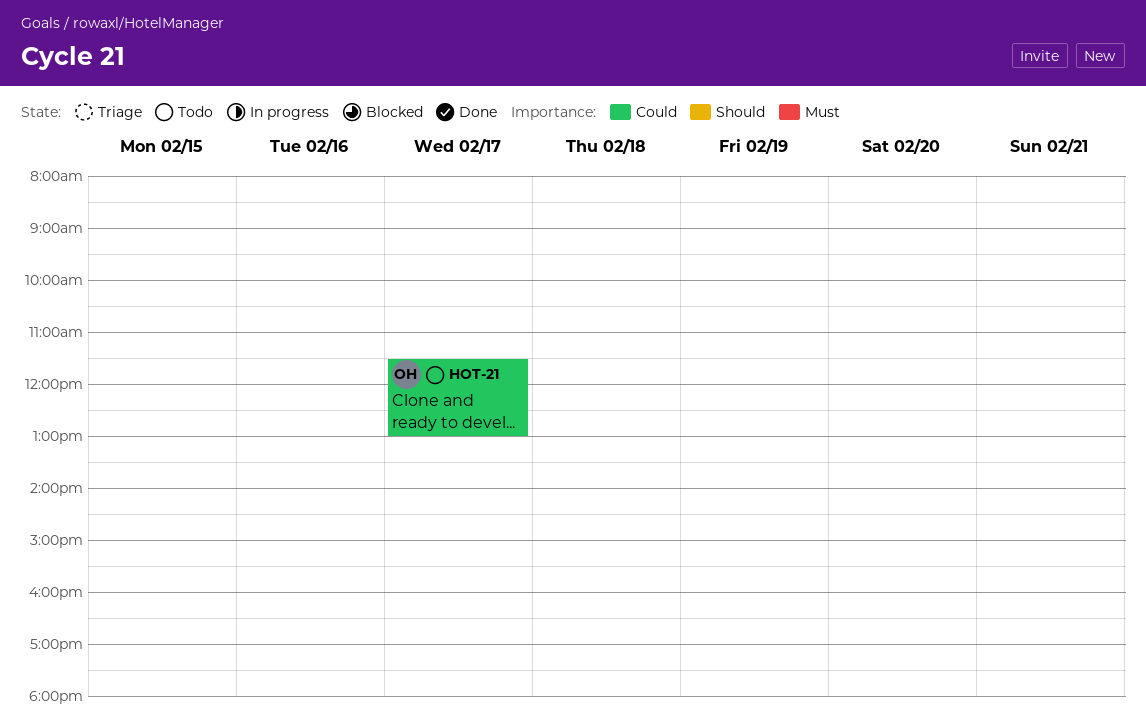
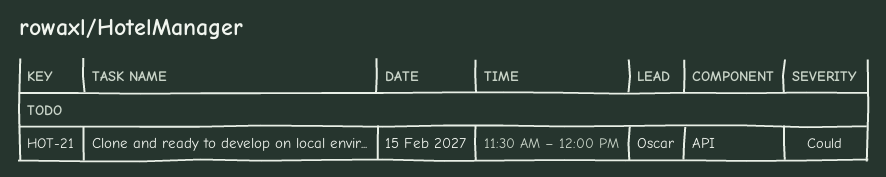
HOT-21, day: Feb 17 -> Feb 15
HOT-21, ends: 13:00 -> 12:00

